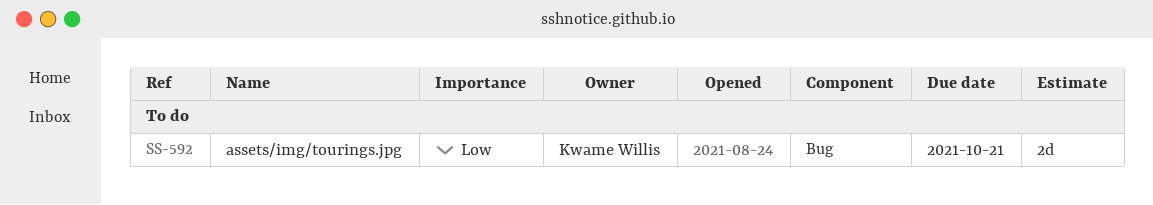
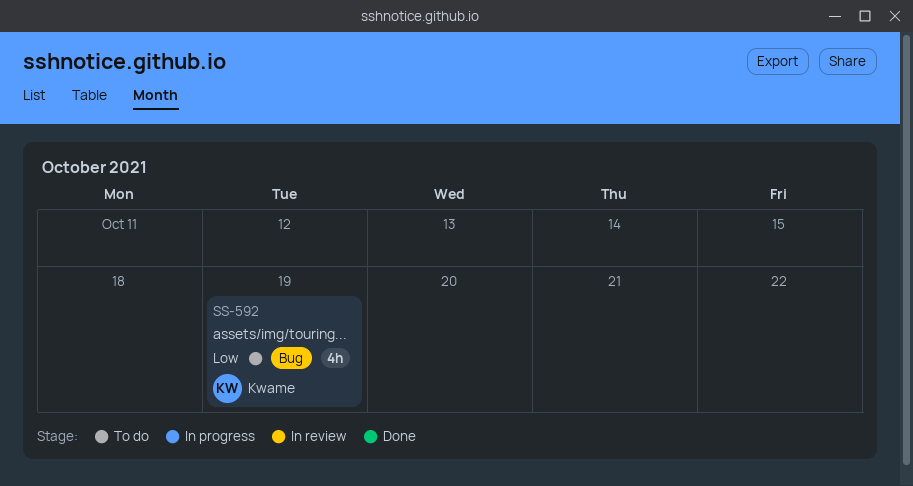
SS-592, estimate: 2d -> 4h
SS-592, due: Oct 21 -> Oct 19

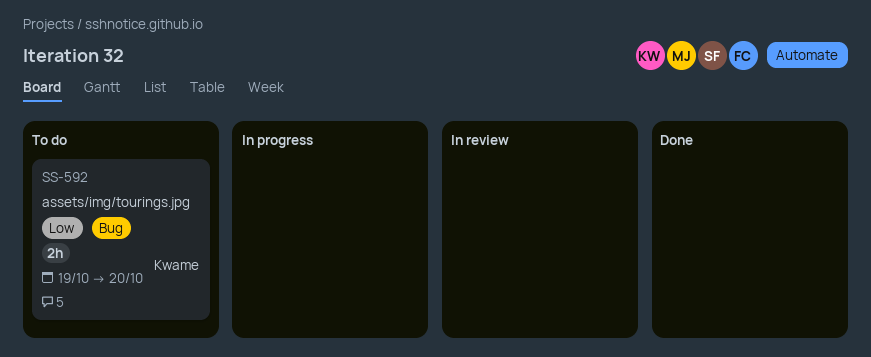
SS-592, estimate: 4h -> 2h
SS-592, due: Oct 19 -> Oct 20

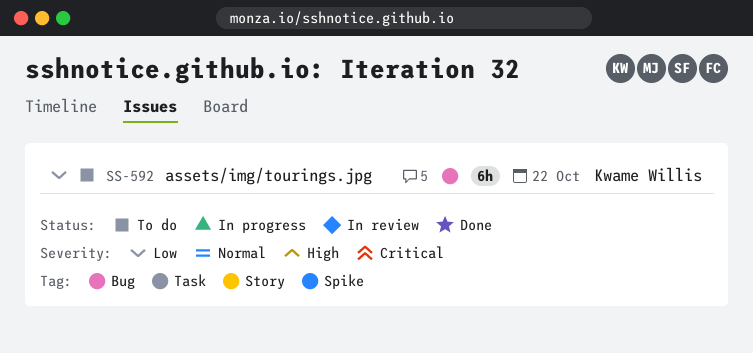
SS-592, estimate: 2h -> 6h
SS-592, due: Oct 20 -> Oct 22

